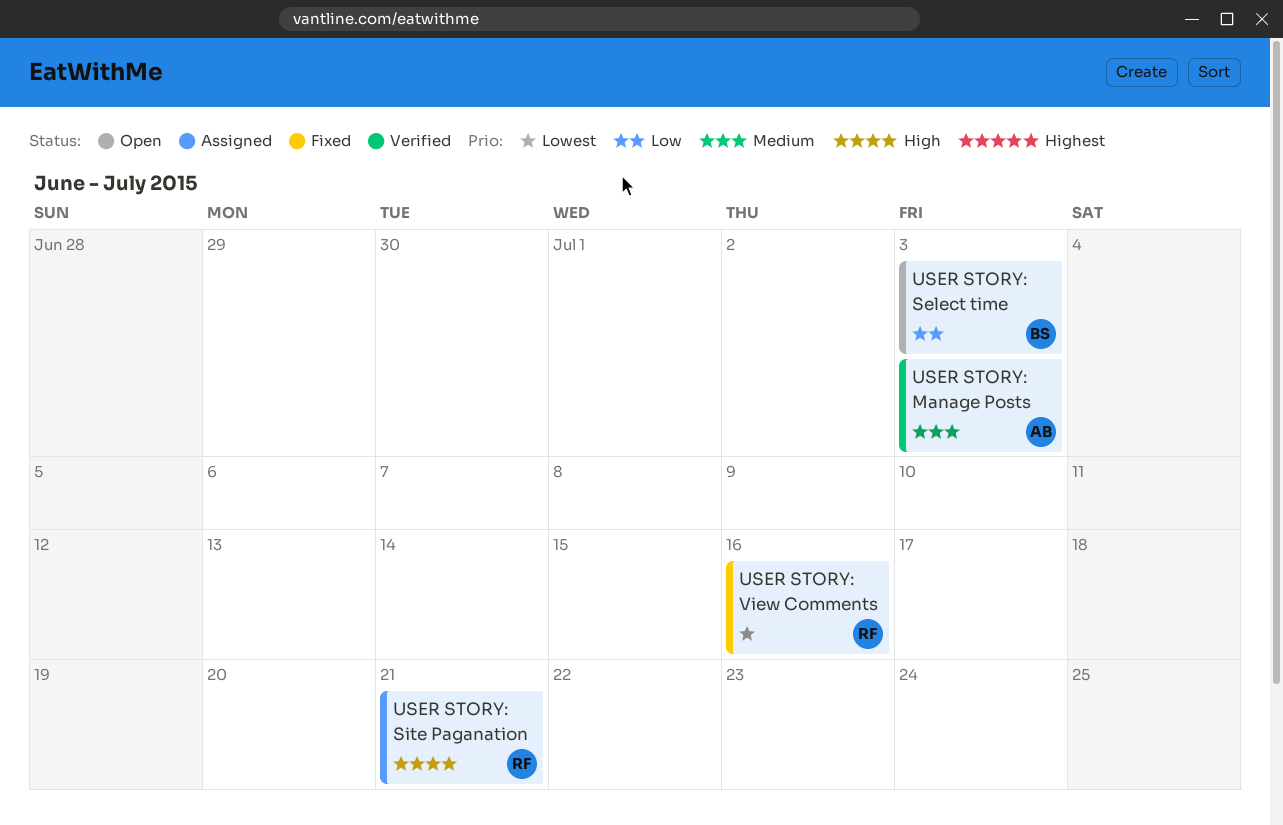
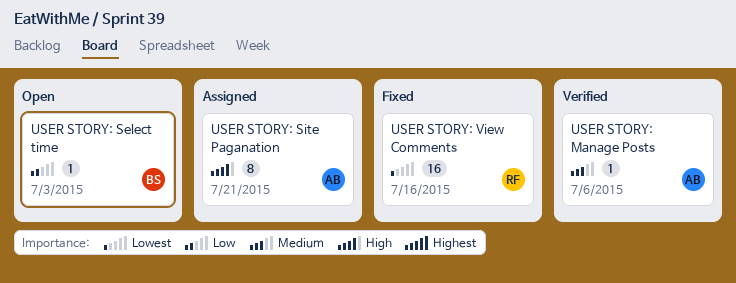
USER STORY: Manage Posts, due: Jul 3 -> Jul 6
USER STORY: Site Paganation, owner: RF -> AB

